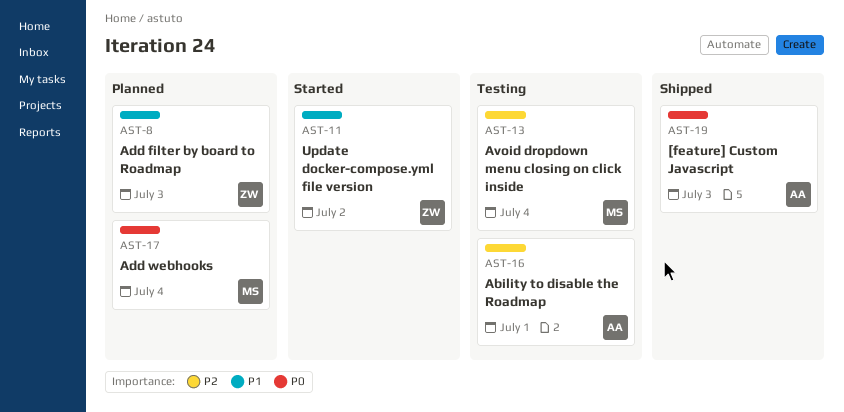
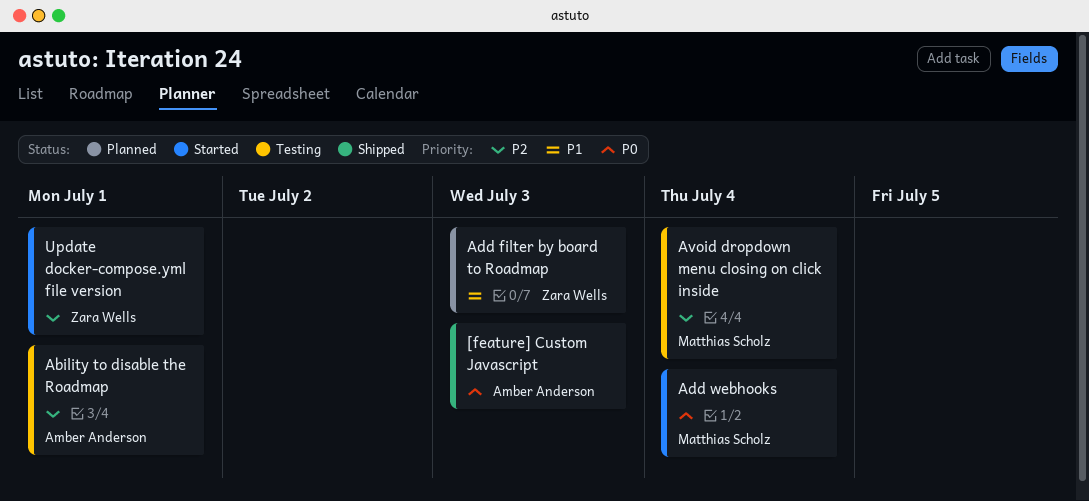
Add webhooks, status: Planned -> Started
Update docker-compose.yml file version, priority: P1 -> P2
Update docker-compose.yml file version, due: Jul 2 -> Jul 1

